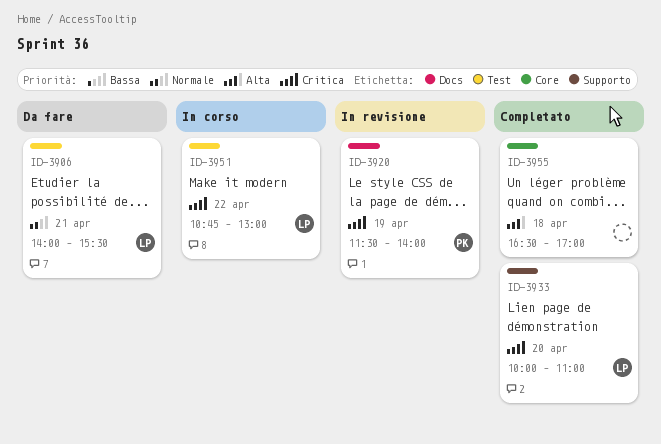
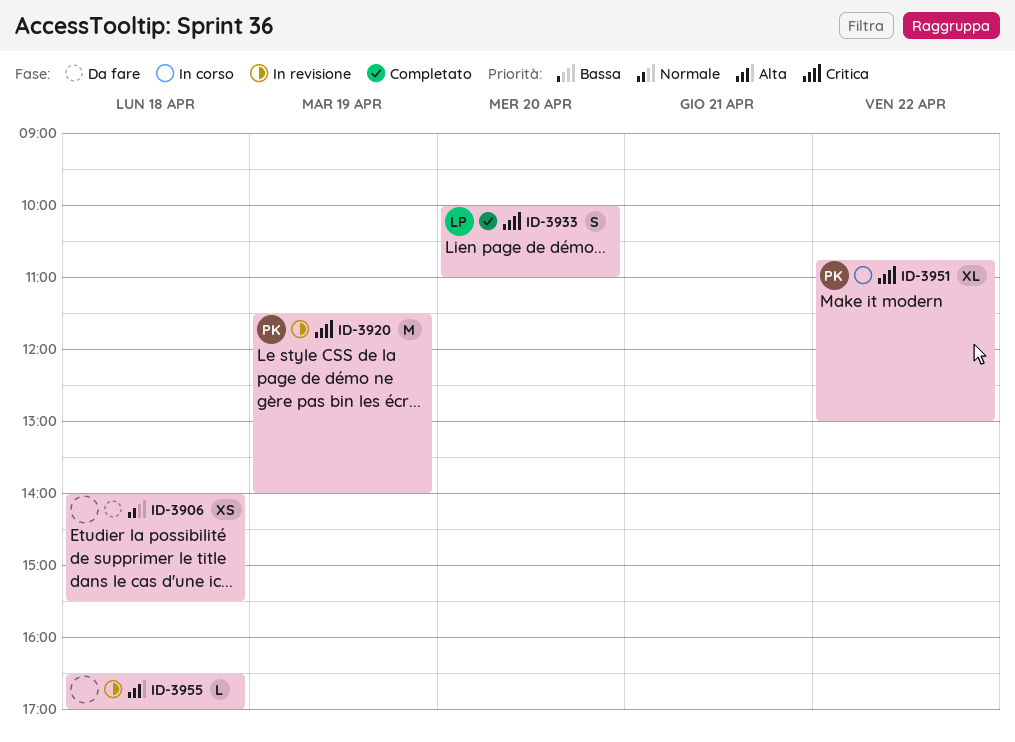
ID-3906, owner: LP -> none
ID-3906, day: Apr 21 -> Apr 18
ID-3951, owner: LP -> PK
ID-3955, status: Completato -> In revisione

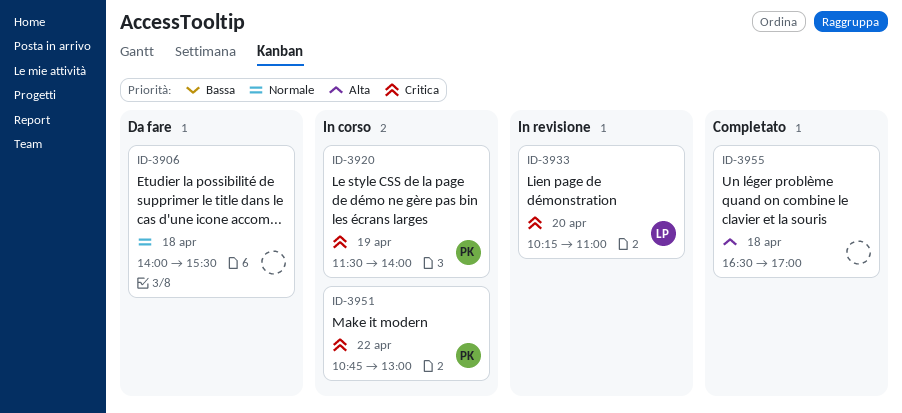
ID-3920, status: In revisione -> In corso
ID-3933, status: Completato -> In revisione
ID-3933, begins: 10:00 -> 10:15
ID-3955, status: In revisione -> Completato

